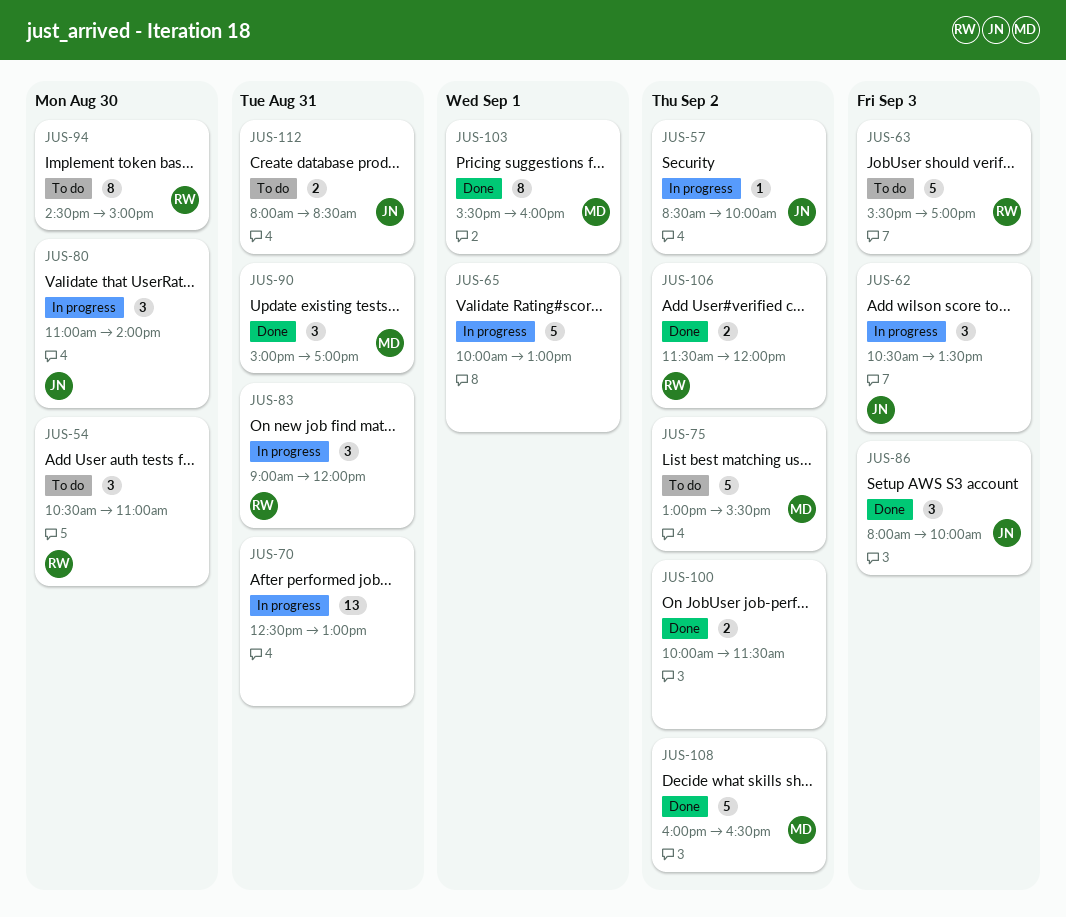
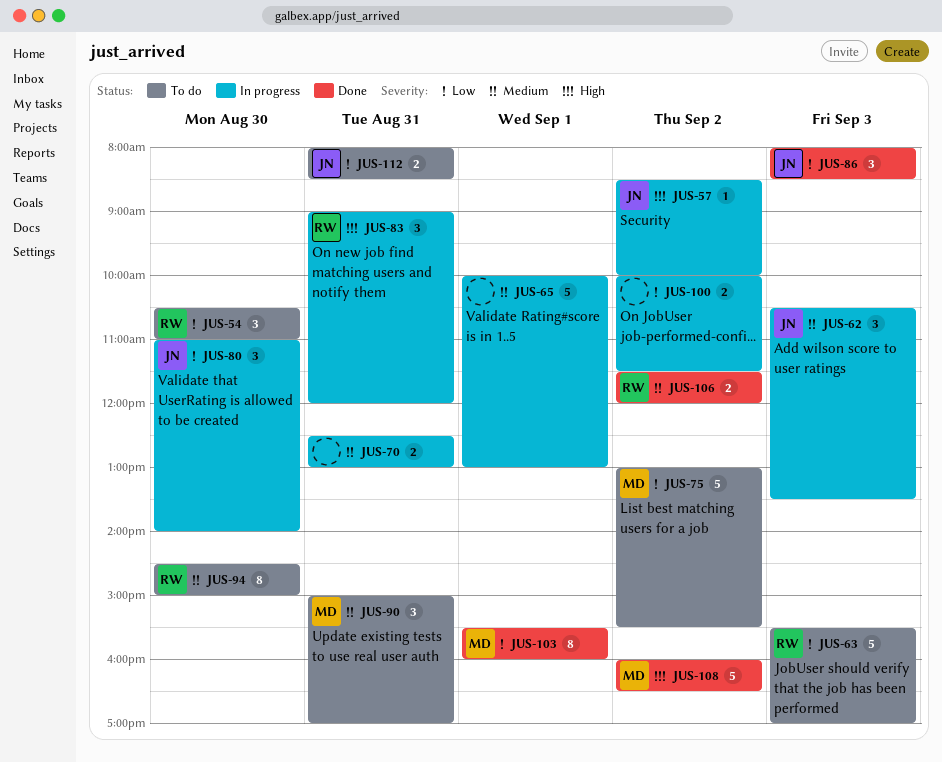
JUS-70, estimate: 13 -> 2
JUS-86, ends: 10:00 -> 08:30
JUS-90, status: Done -> To do
JUS-100, status: Done -> In progress

